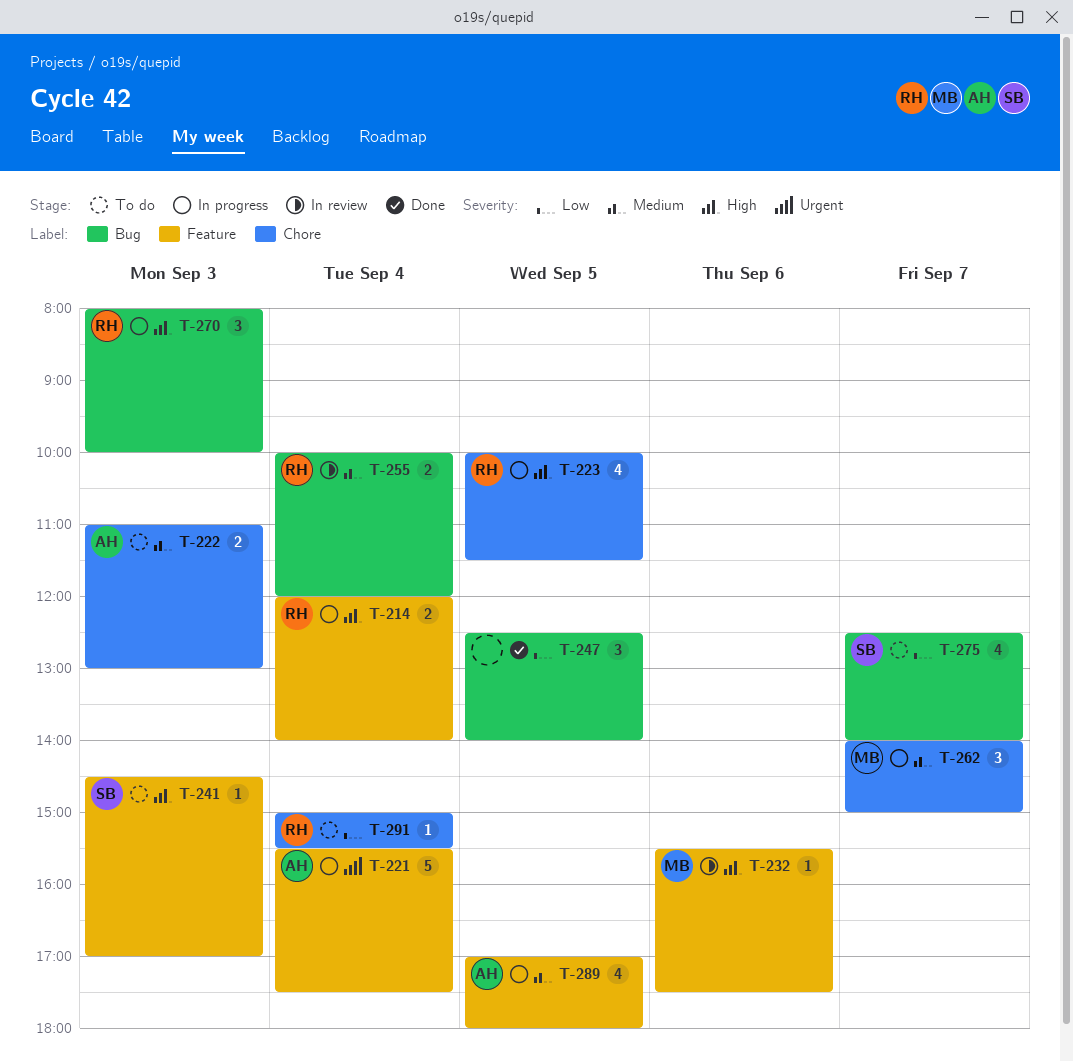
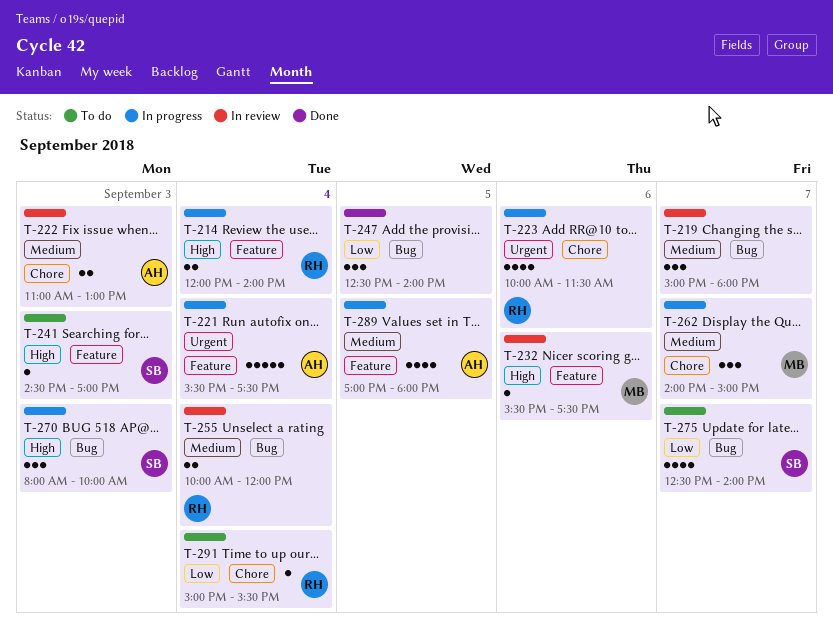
T-219: none -> present
T-222, status: To do -> In review
T-223, priority: High -> Urgent
T-223, day: Sep 5 -> Sep 6
T-270, owner: RH -> SB

